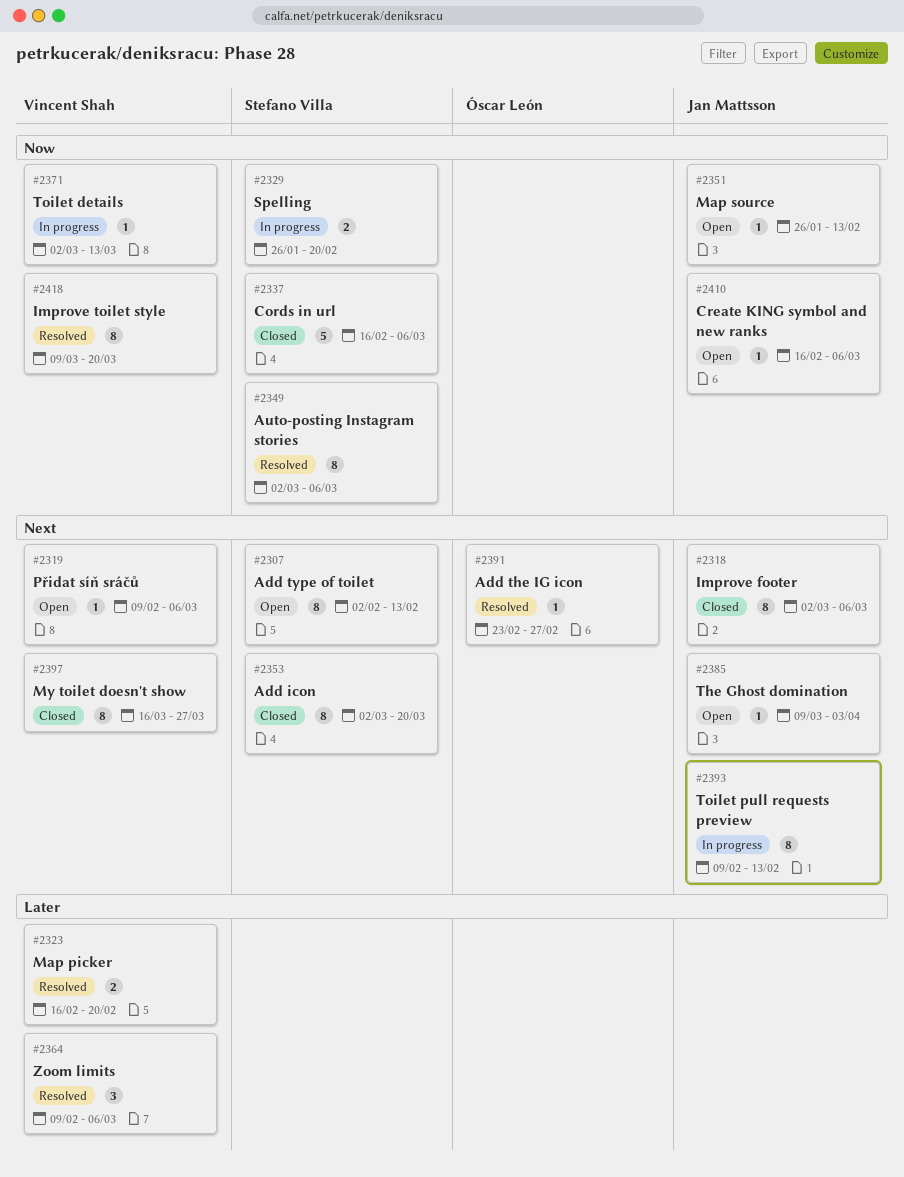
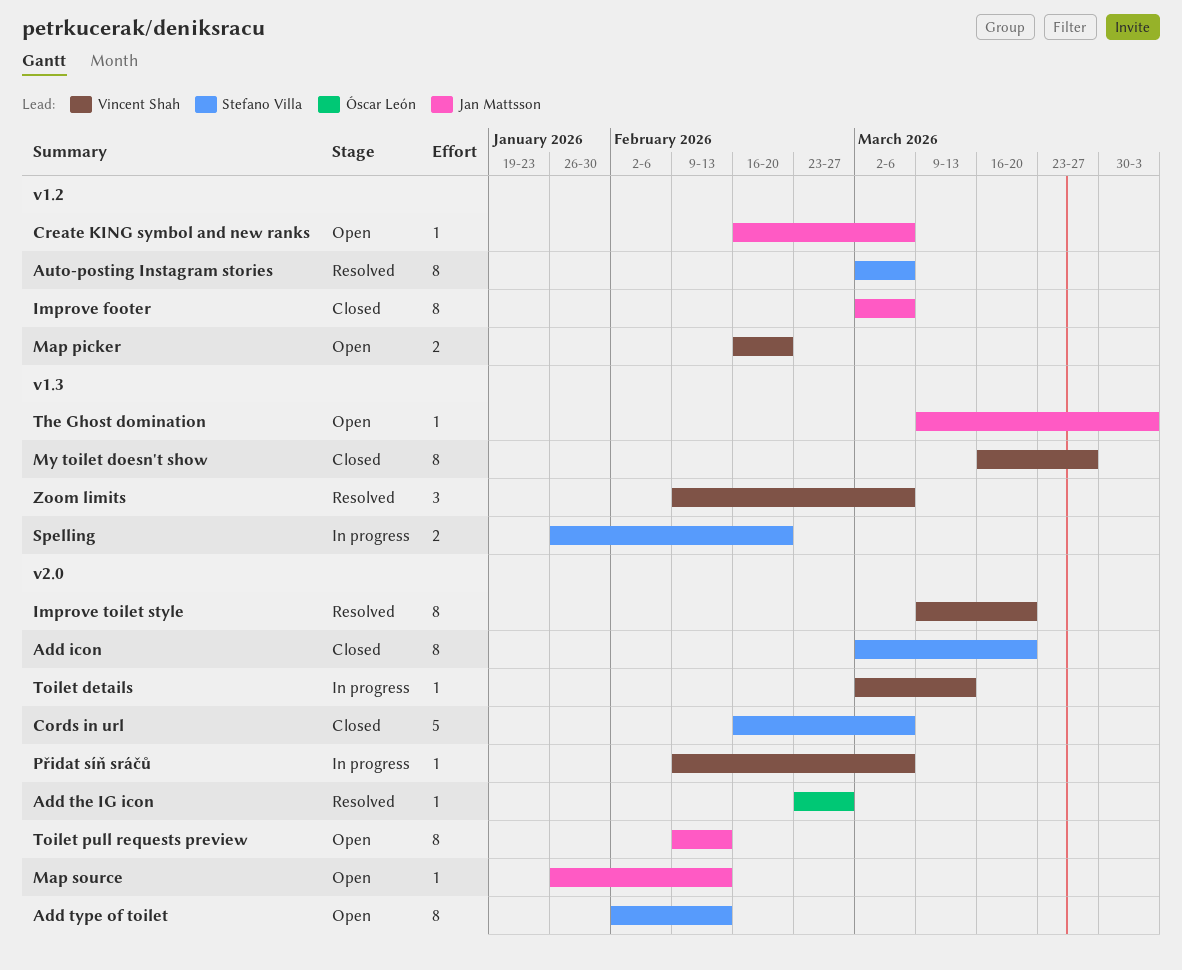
Map picker, status: Resolved -> Open
Přidat síň sráčů, status: Open -> In progress
Toilet pull requests preview, status: In progress -> Open

